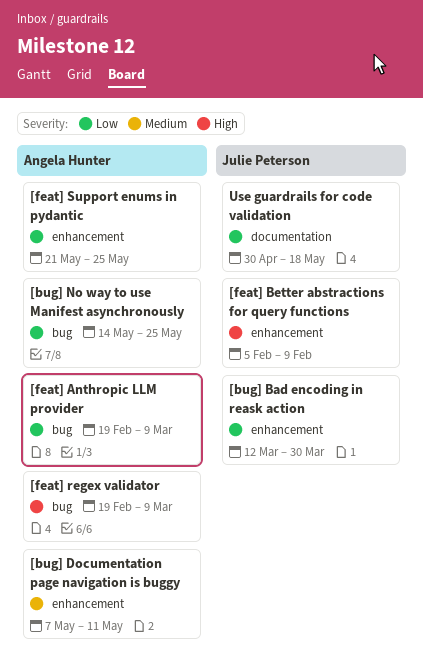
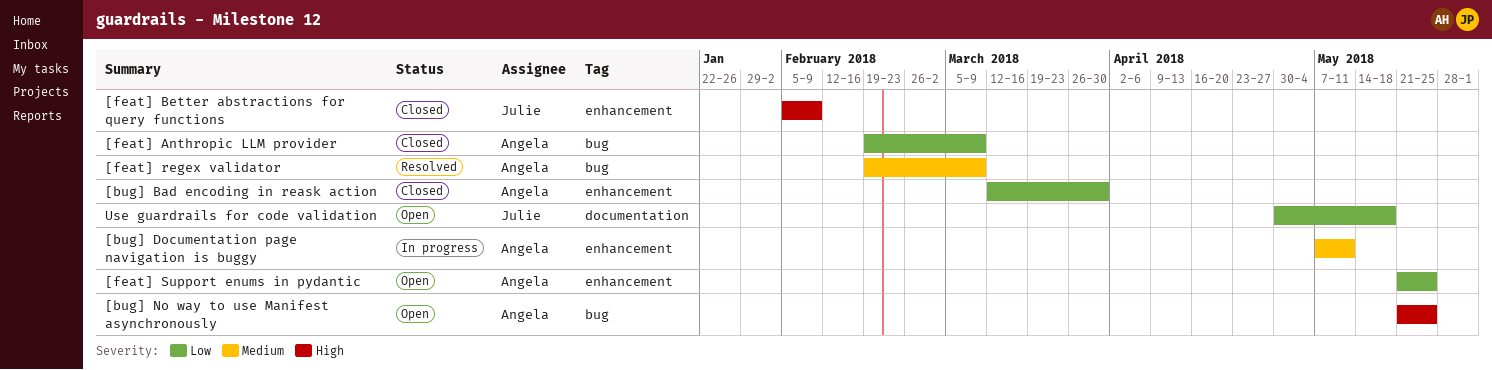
[bug] Bad encoding in reask action, owner: Julie Peterson -> Angela Hunter
[bug] No way to use Manifest asynchronously, priority: Low -> High
[bug] No way to use Manifest asynchronously, start: May 14 -> May 21
[feat] regex validator, priority: High -> Medium

